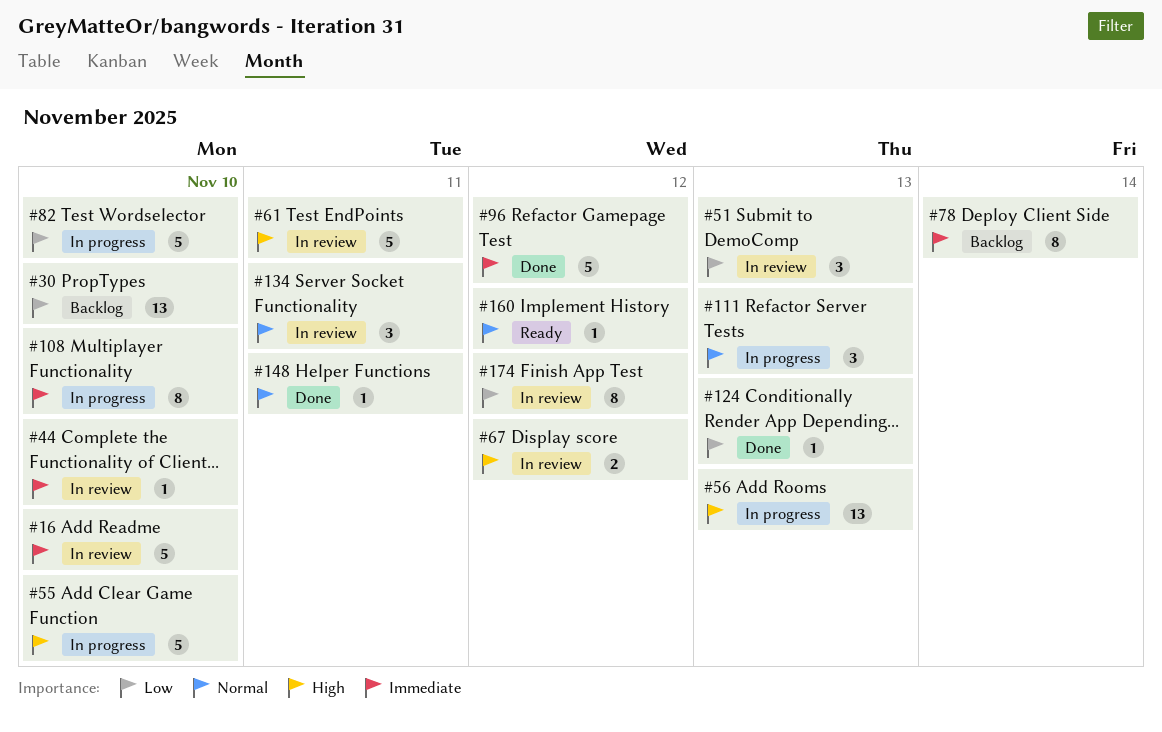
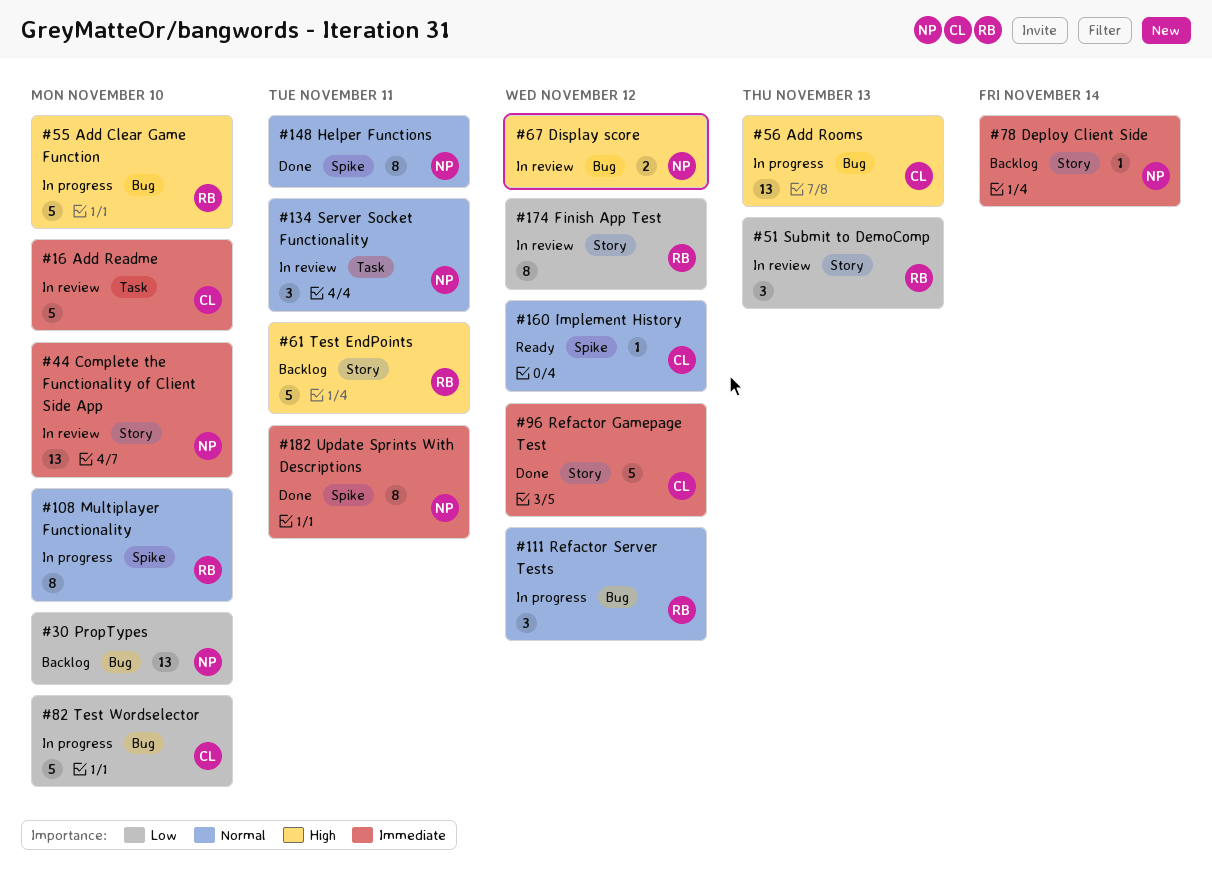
#44, estimate: 1 -> 13
#61, status: In review -> Backlog
#78, estimate: 8 -> 1
#108, priority: Immediate -> Normal
#111, due: Nov 13 -> Nov 12
#124: present -> none
#148, estimate: 1 -> 8
#182: none -> present

